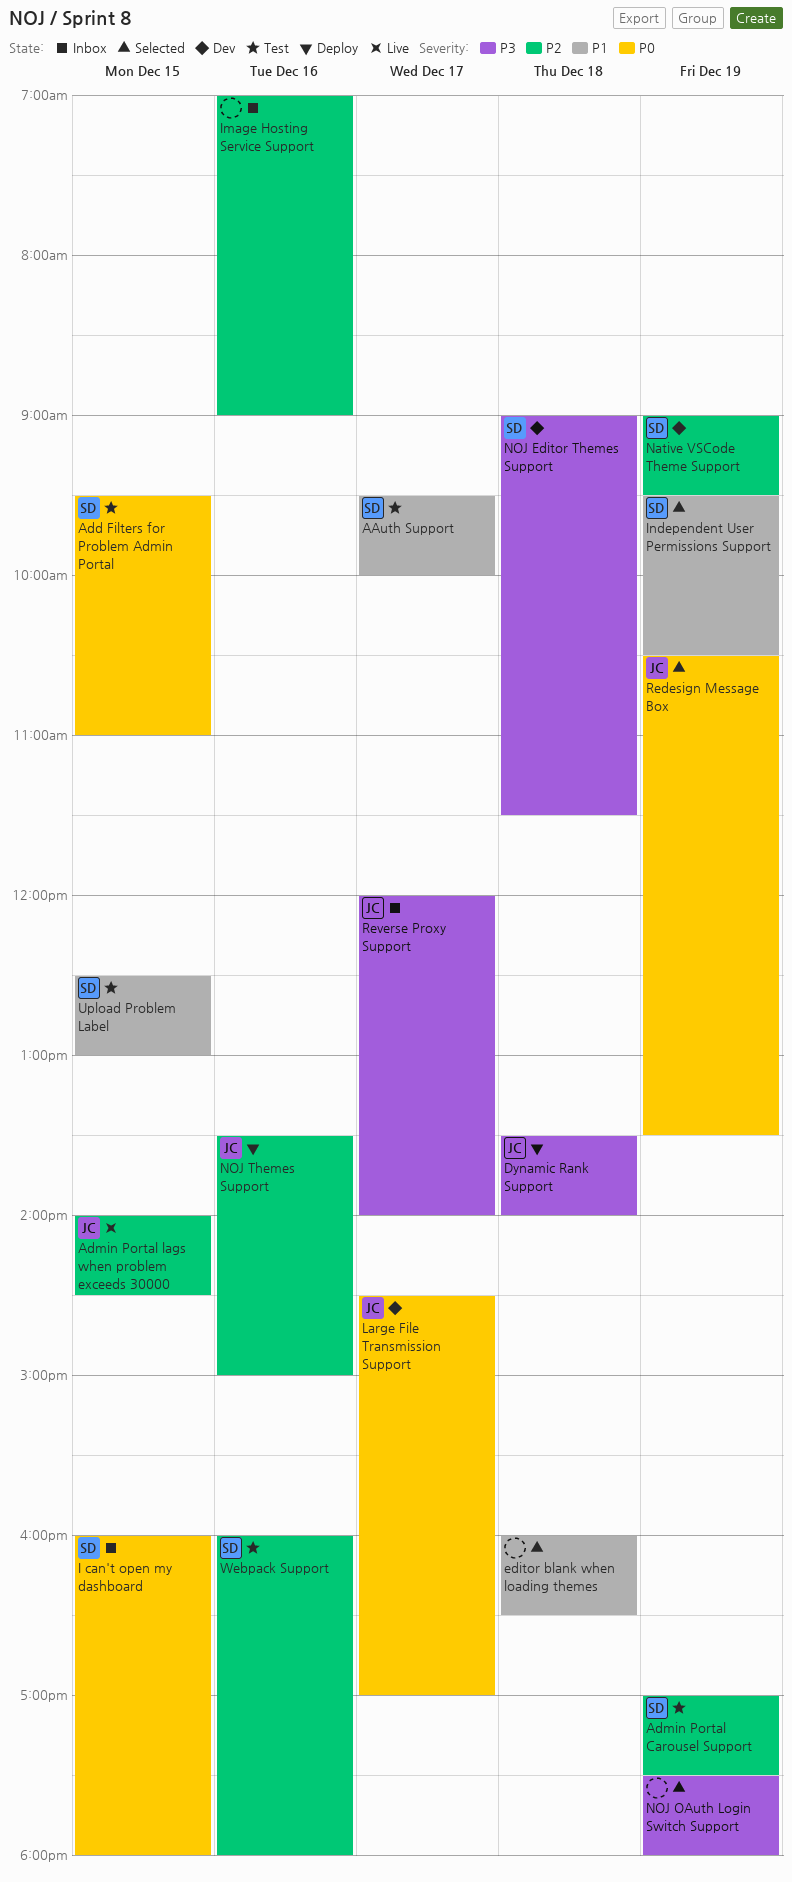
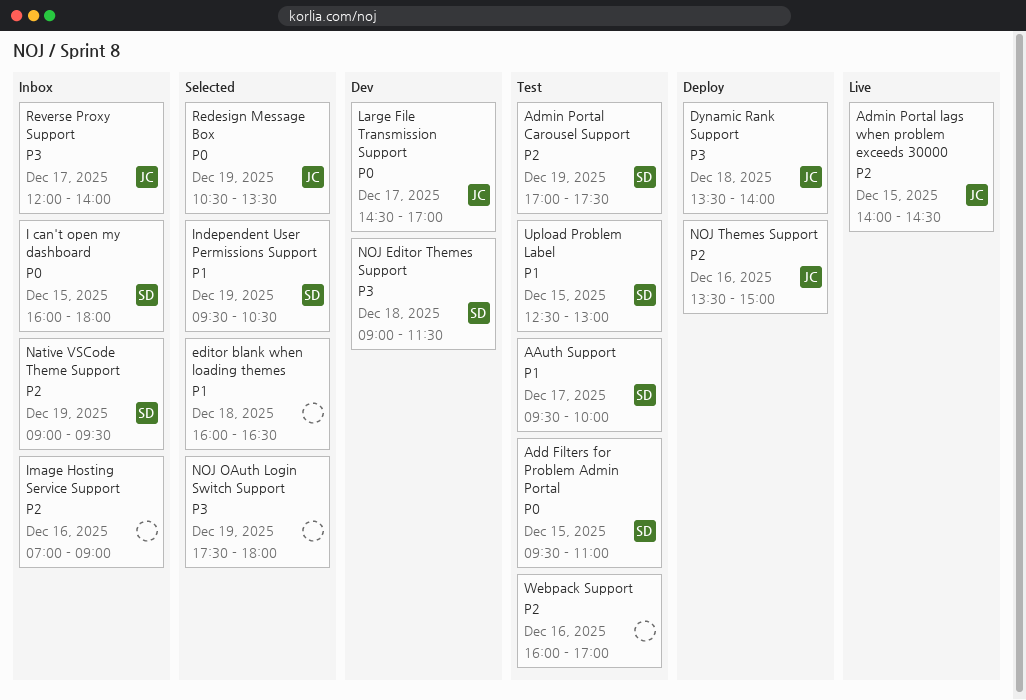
Native VSCode Theme Support, status: Dev -> Inbox
Webpack Support, owner: SD -> none
Webpack Support, ends: 18:00 -> 17:00

